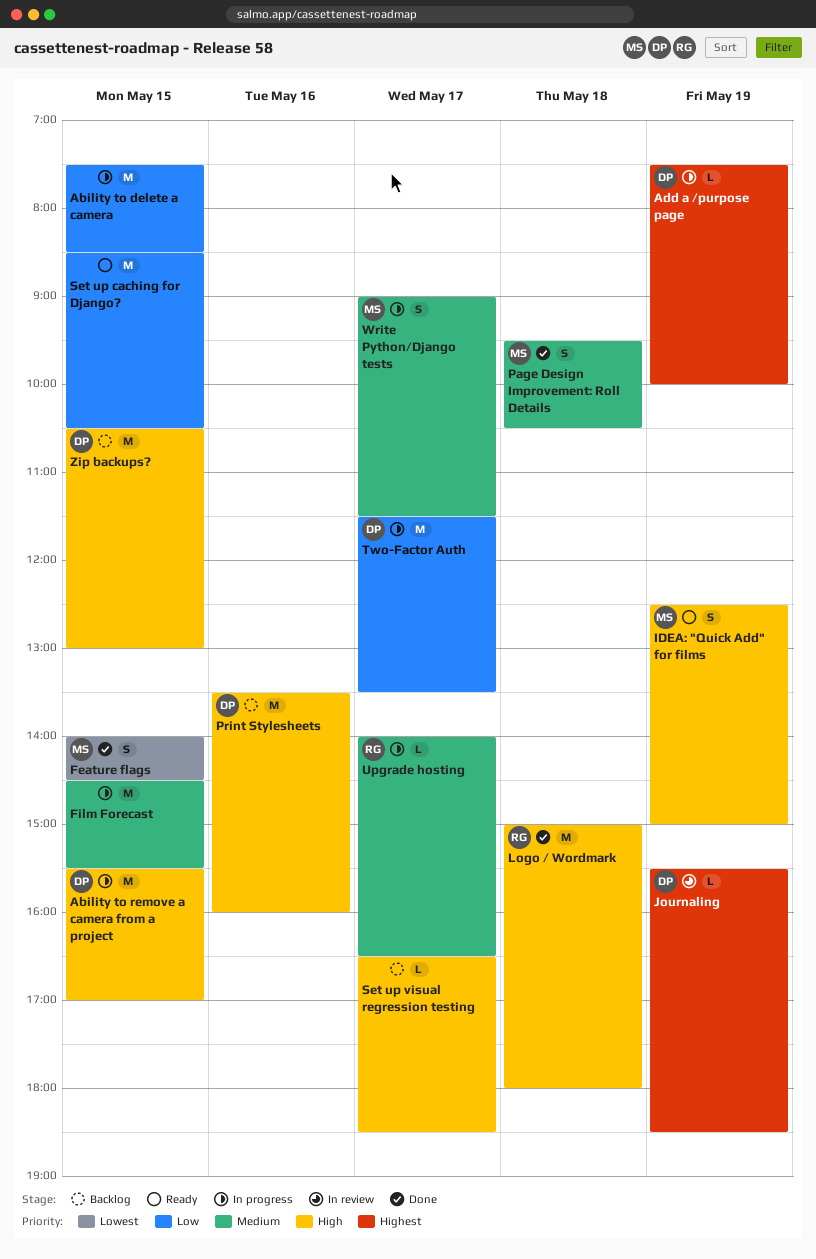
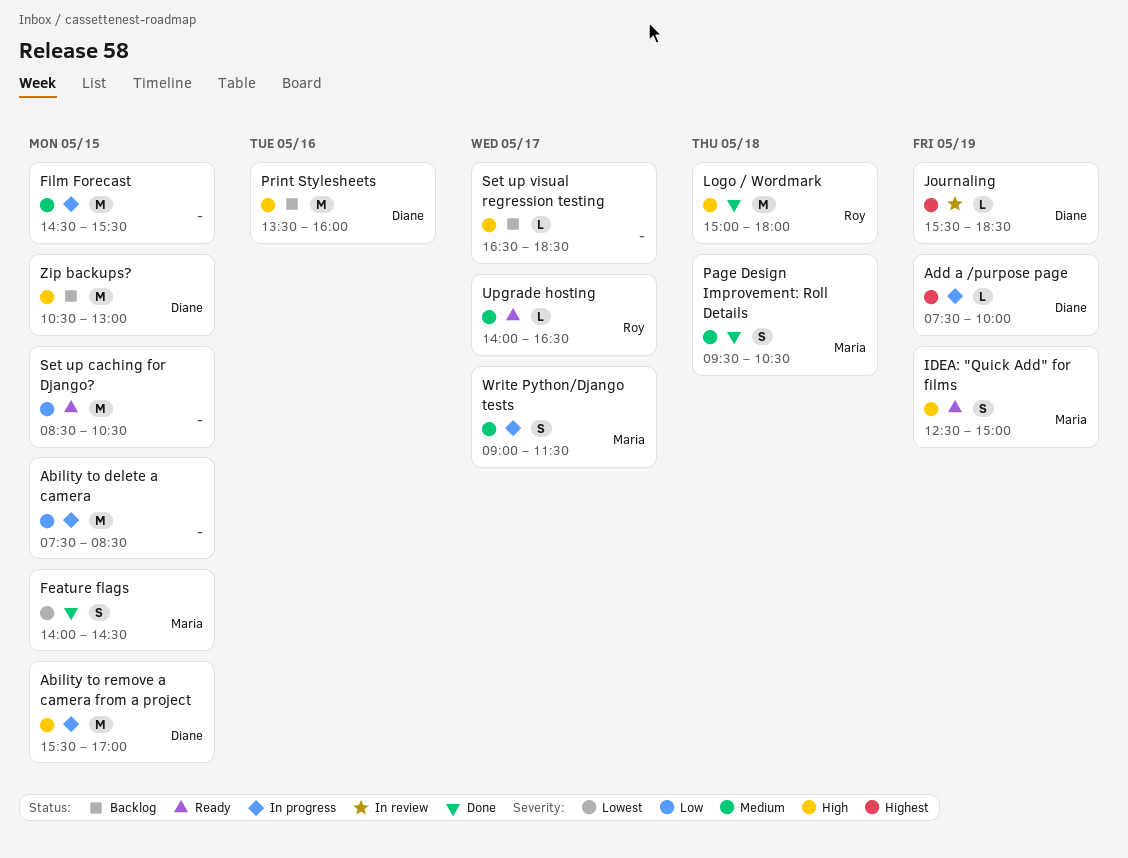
Two-Factor Auth: present -> none
Upgrade hosting, status: In progress -> Ready

